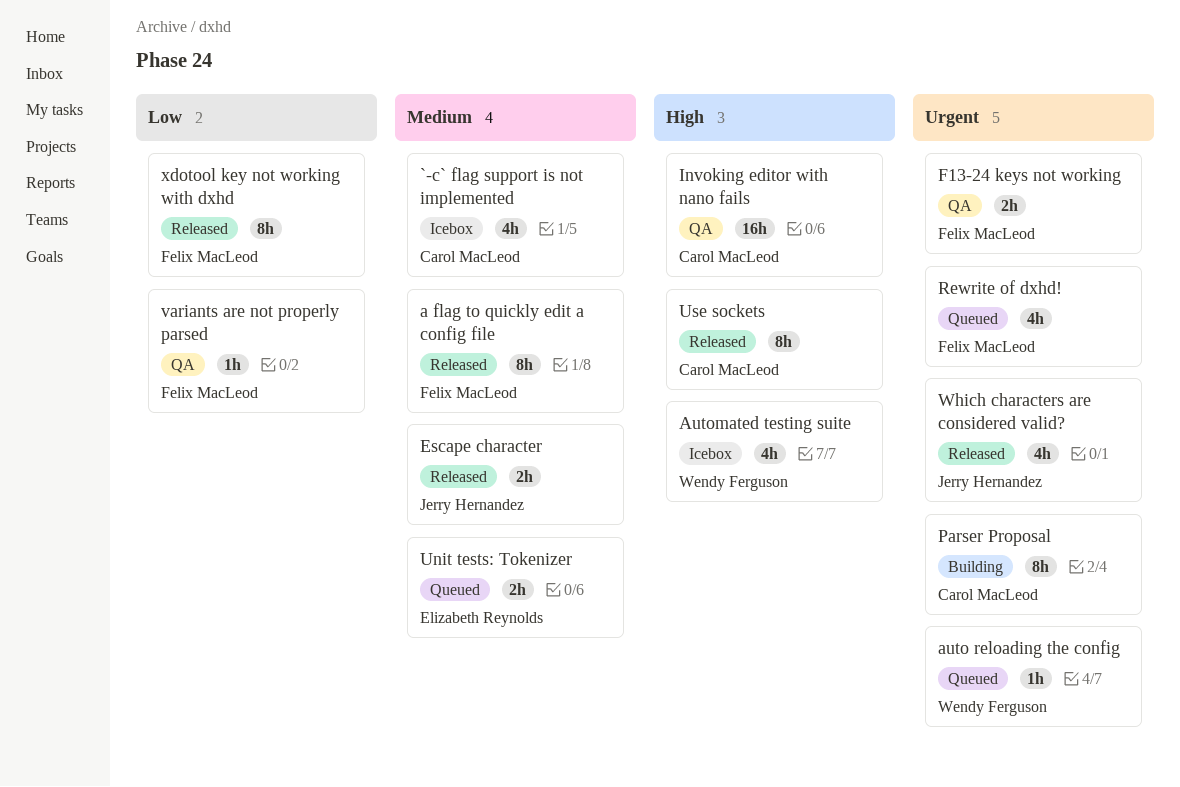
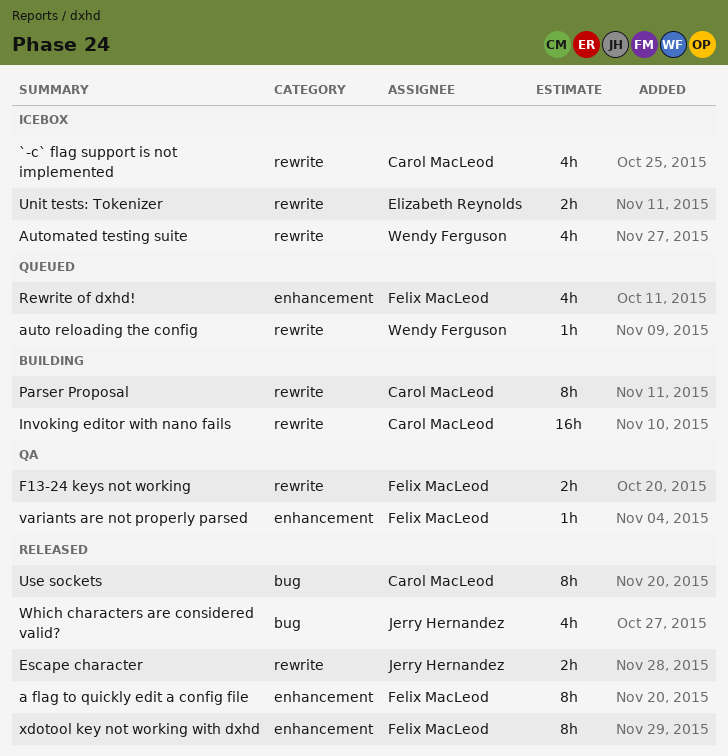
Invoking editor with nano fails, status: QA -> Building
Unit tests: Tokenizer, status: Queued -> Icebox

